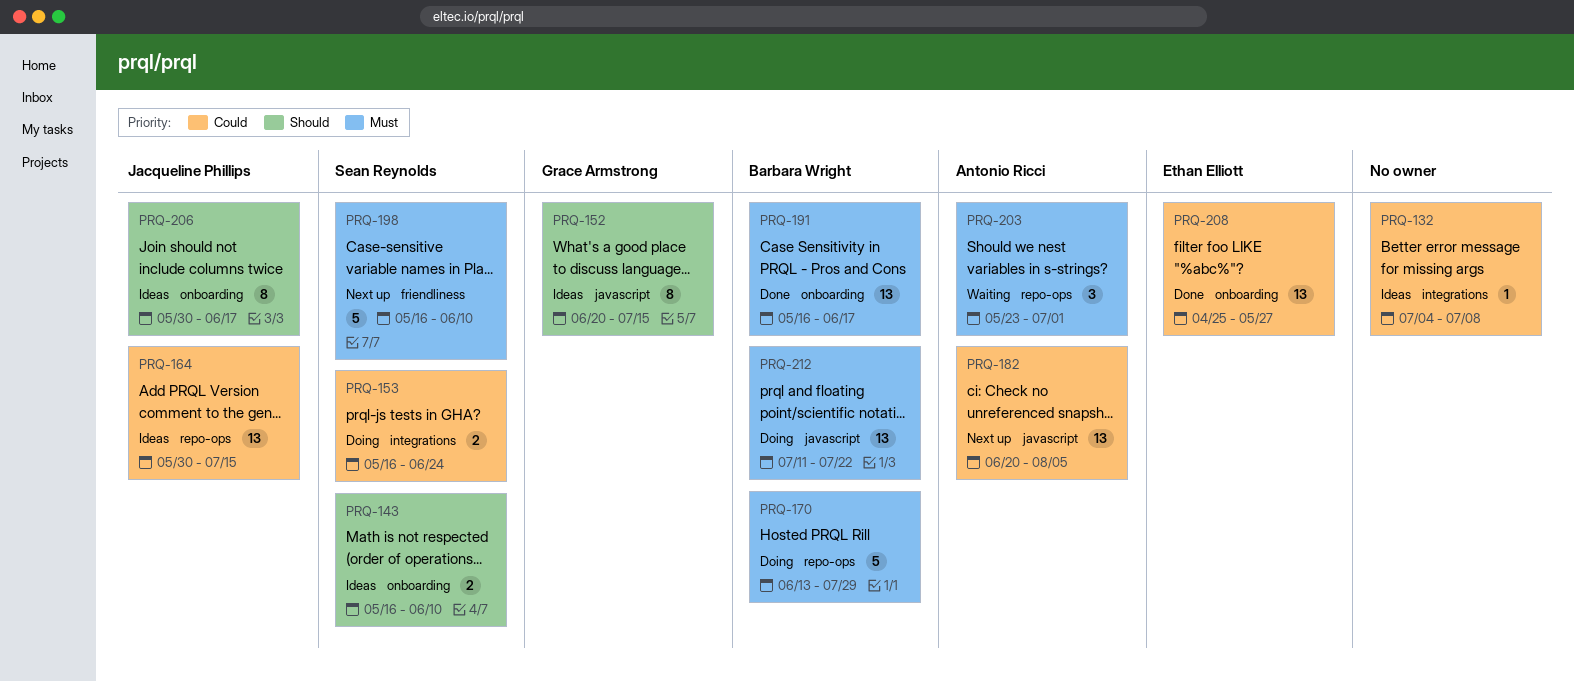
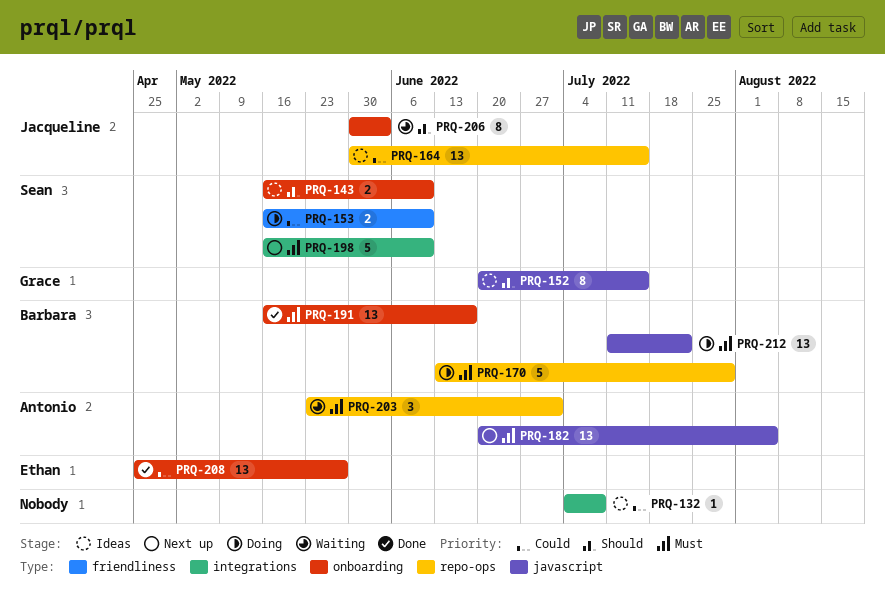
PRQ-153, label: integrations -> friendliness
PRQ-153, due: Jun 24 -> Jun 10
PRQ-182, priority: Could -> Must
PRQ-198, label: friendliness -> integrations
PRQ-206, status: Ideas -> Waiting
PRQ-206, due: Jun 17 -> Jun 3

